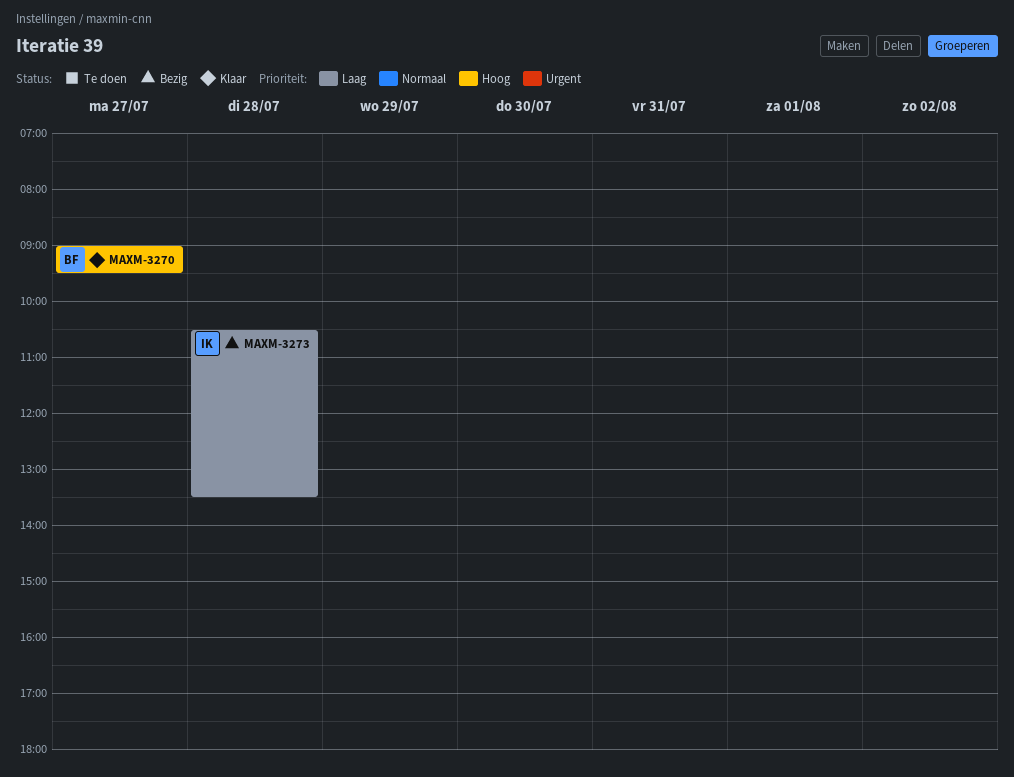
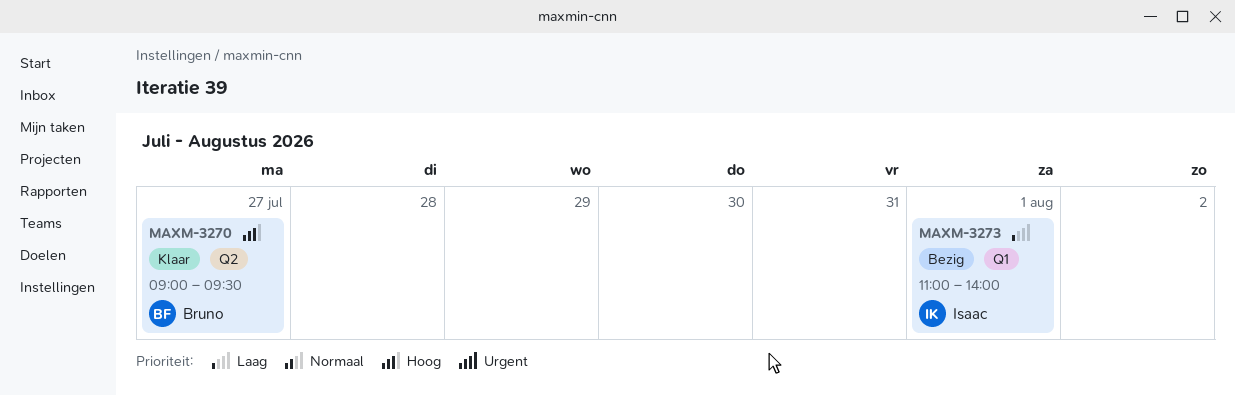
MAXM-3273, day: Jul 28 -> Aug 1
MAXM-3273, begins: 10:30 -> 11:00
MAXM-3273, ends: 13:30 -> 14:00

